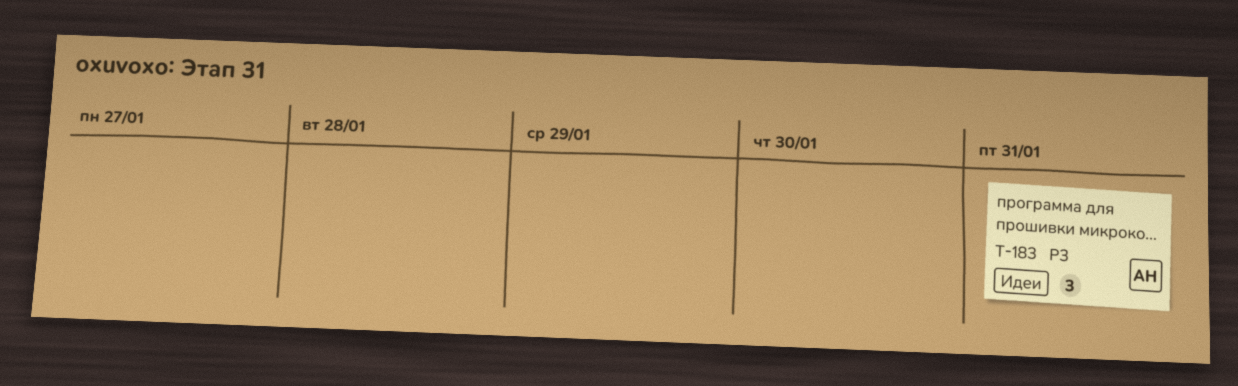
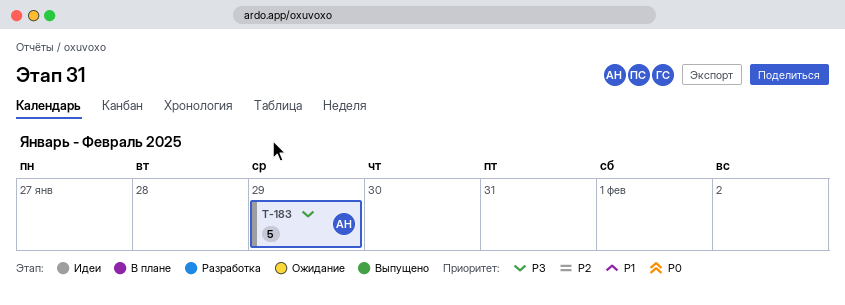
T-183, estimate: 3 -> 5
T-183, due: Jan 31 -> Jan 29

